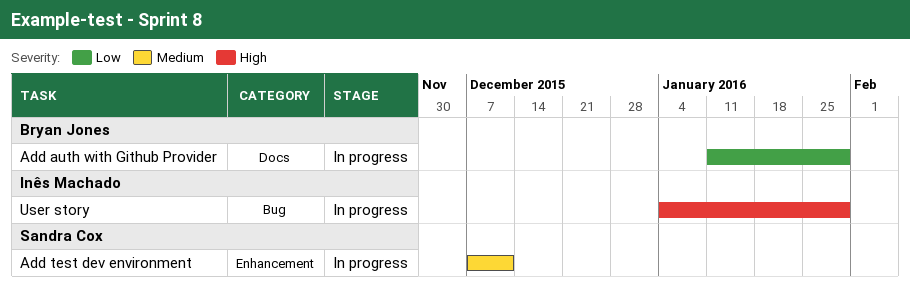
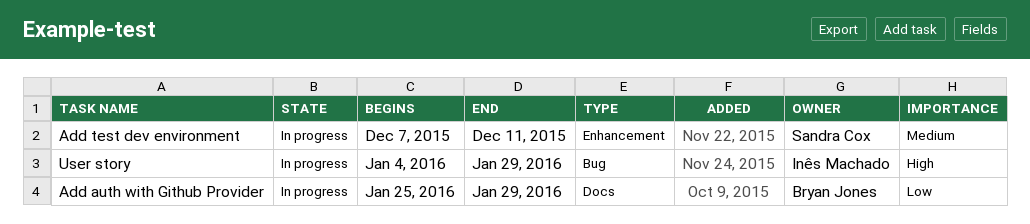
Add auth with Github Provider, start: Jan 11 -> Jan 25

